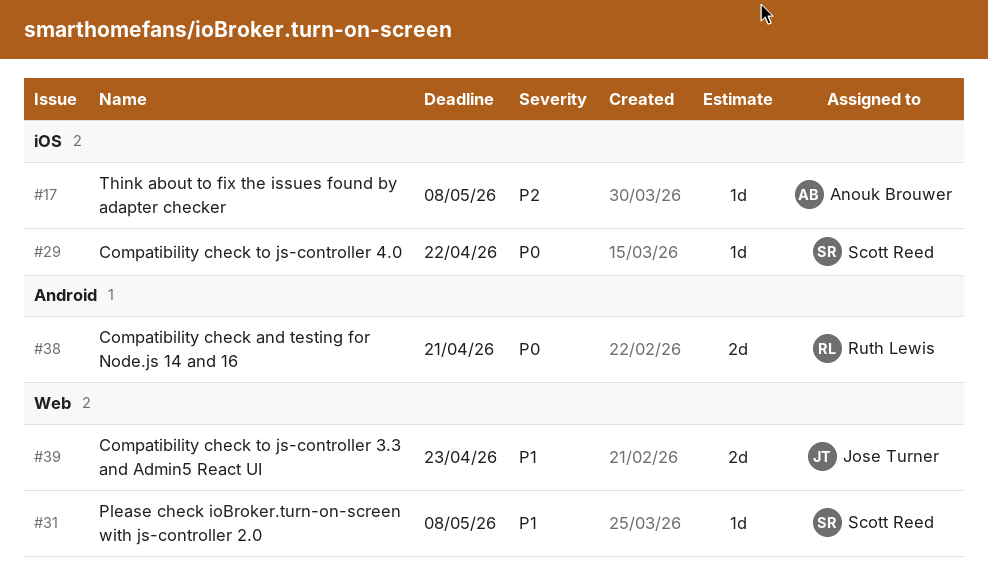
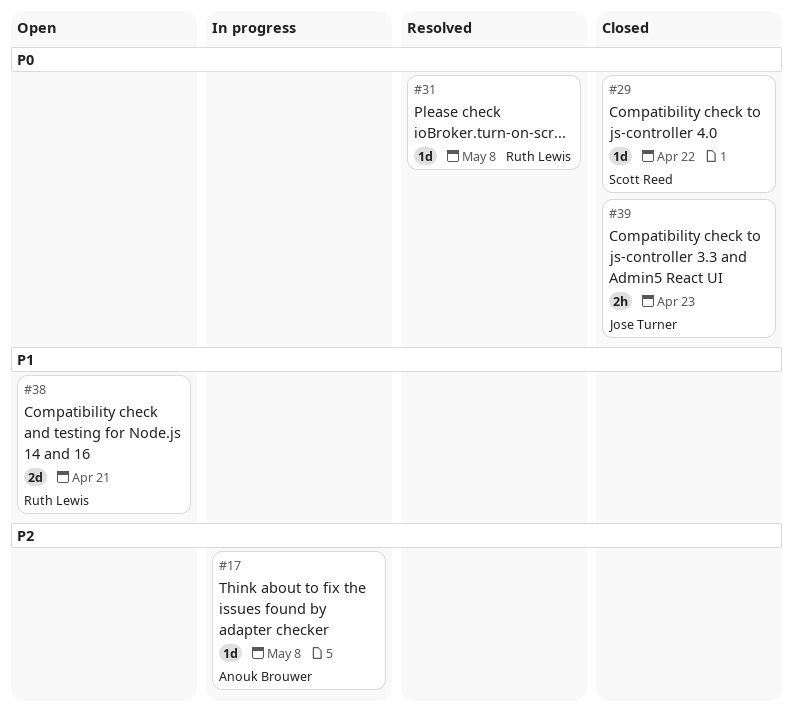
#31, owner: Scott Reed -> Ruth Lewis
#31, priority: P1 -> P0
#38, priority: P0 -> P1
#39, priority: P1 -> P0
#39, estimate: 2d -> 2h

